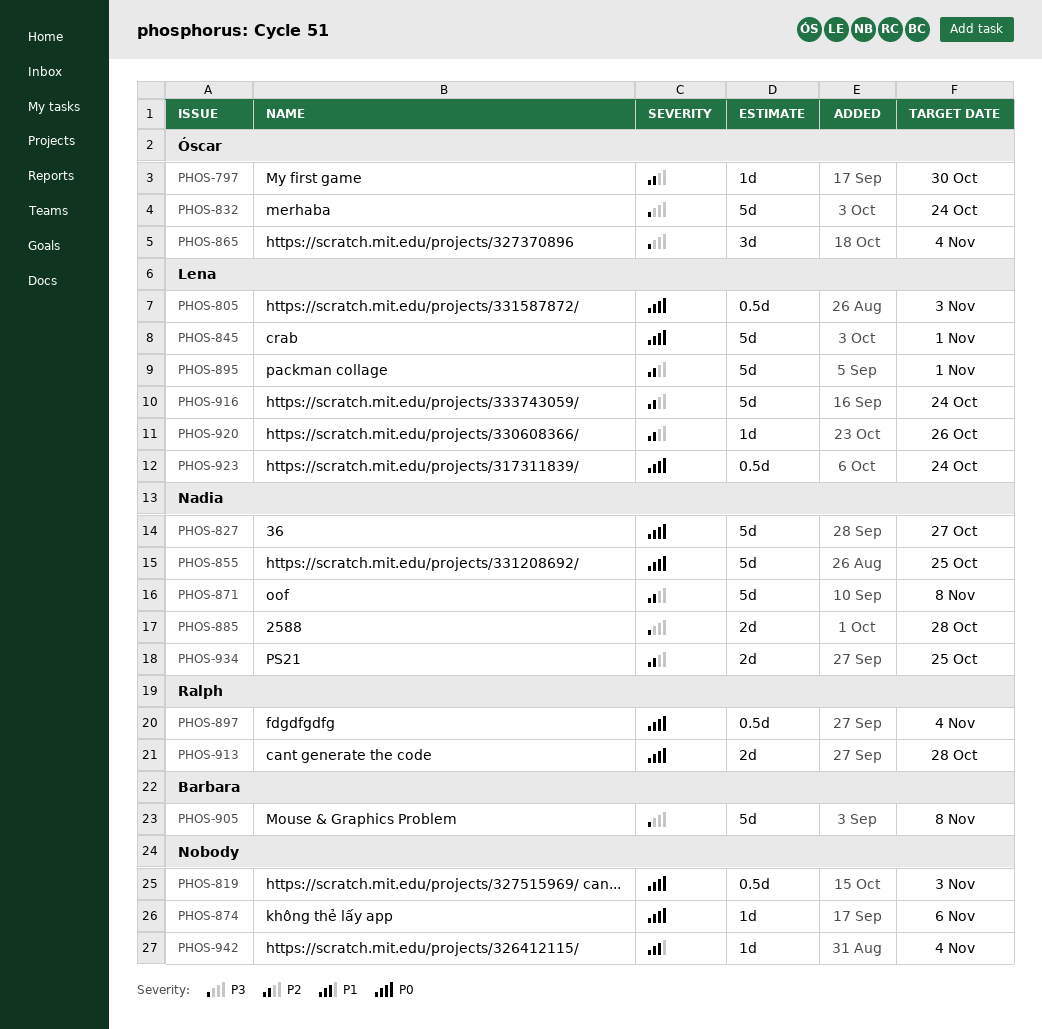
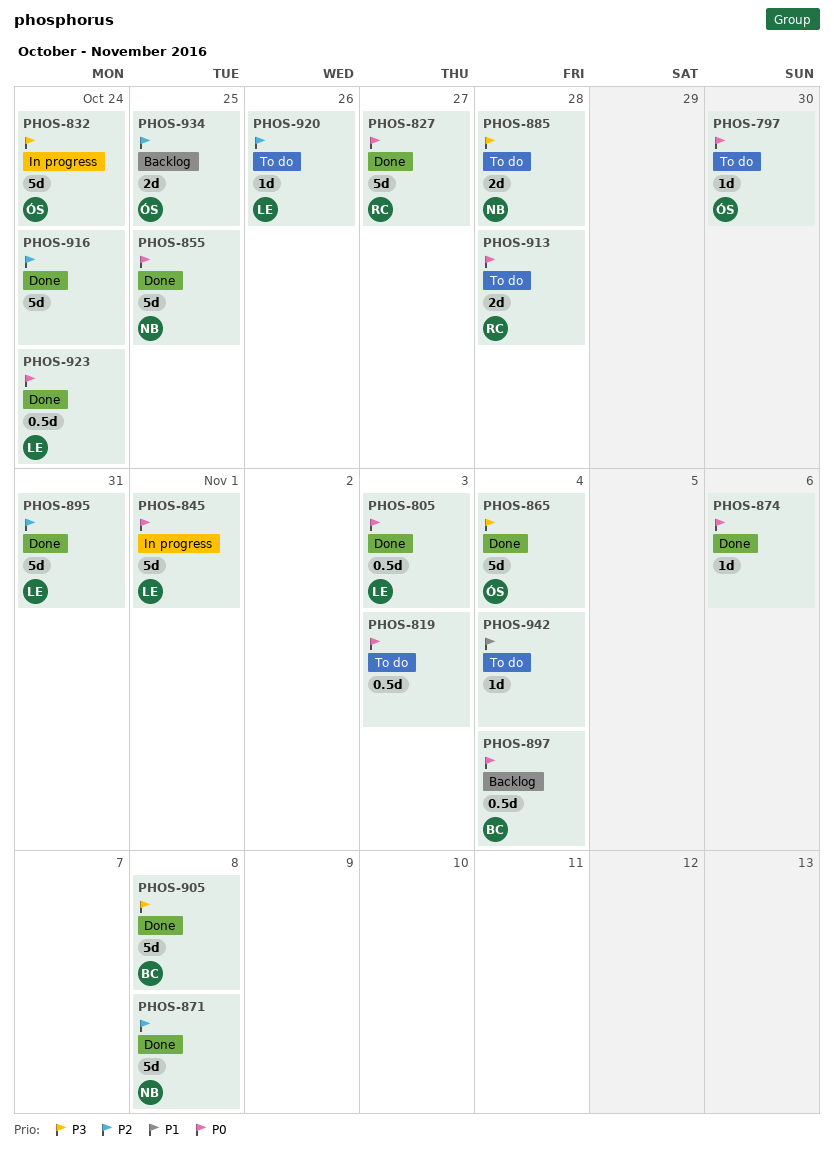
PHOS-797, priority: P2 -> P0
PHOS-827, owner: Nadia -> Ralph
PHOS-865, estimate: 3d -> 5d
PHOS-895, due: Nov 1 -> Oct 31
PHOS-897, owner: Ralph -> Barbara
PHOS-916, owner: Lena -> none
PHOS-934, owner: Nadia -> Óscar

